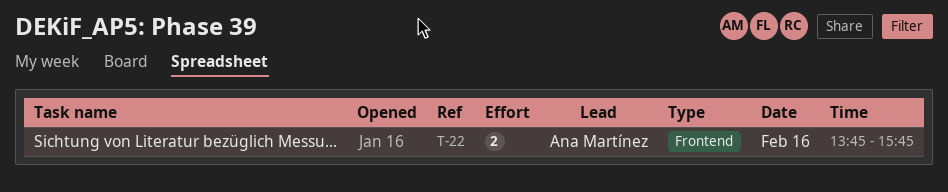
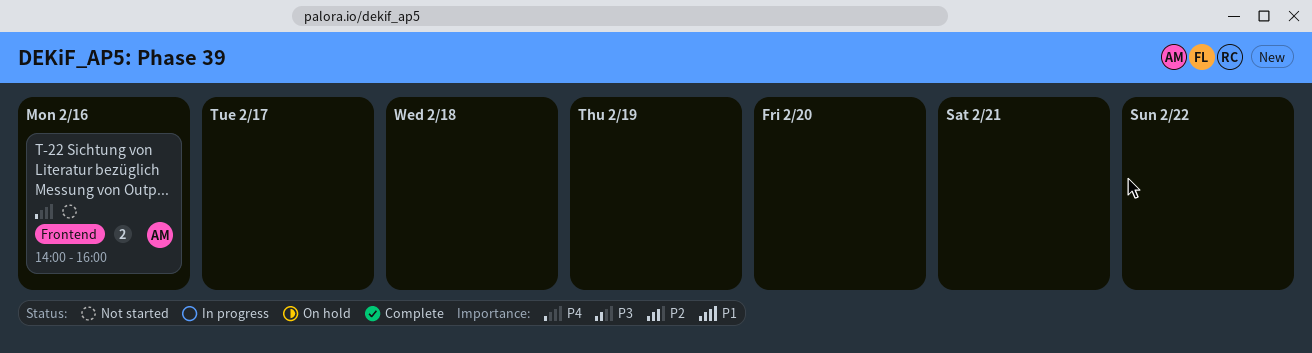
T-22, begins: 13:45 -> 14:00
T-22, ends: 15:45 -> 16:00

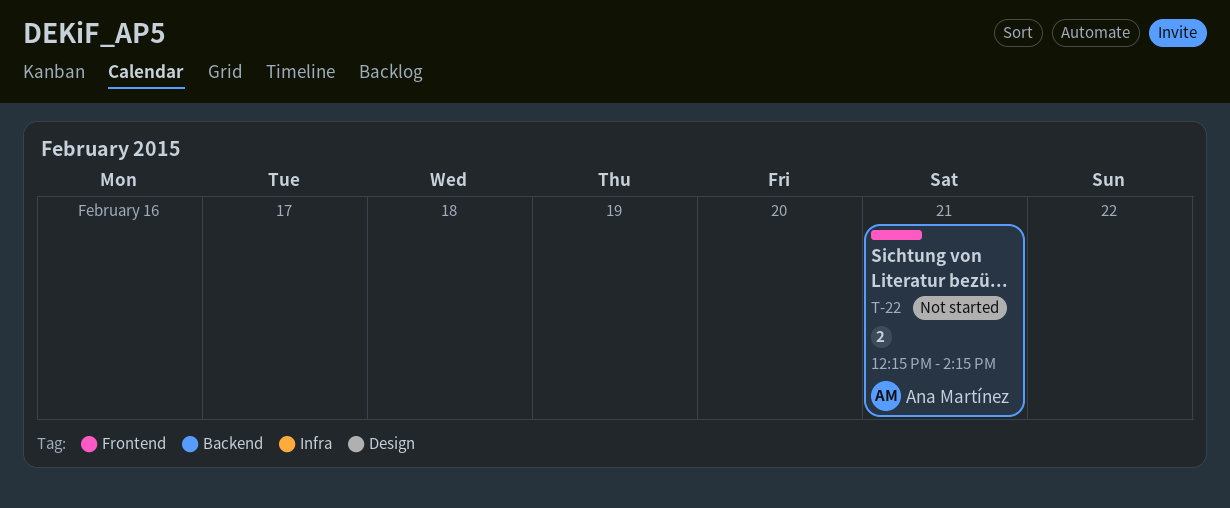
T-22, day: Feb 16 -> Feb 21
T-22, begins: 14:00 -> 12:15
T-22, ends: 16:00 -> 14:15

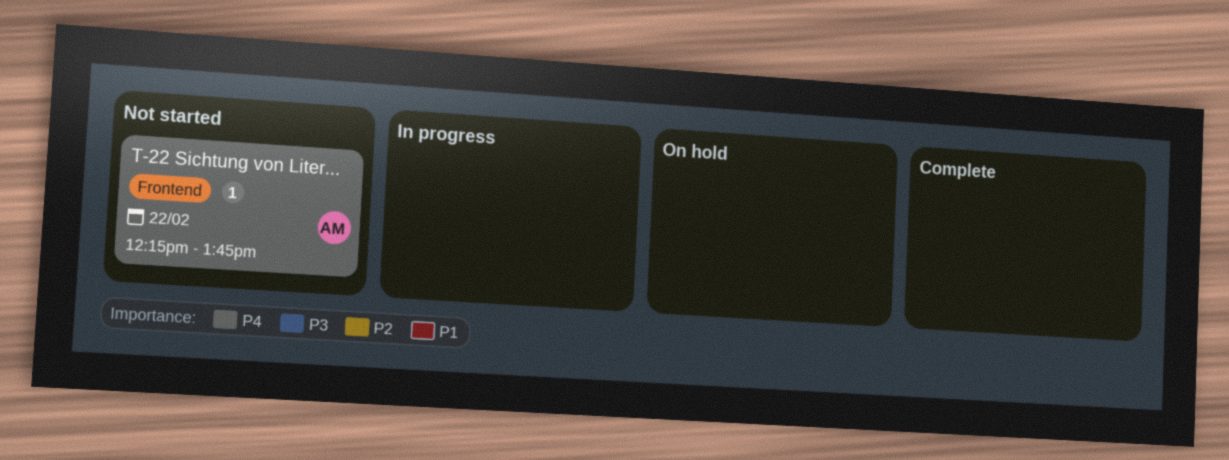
T-22, estimate: 2 -> 1
T-22, day: Feb 21 -> Feb 22
T-22, ends: 14:15 -> 13:45

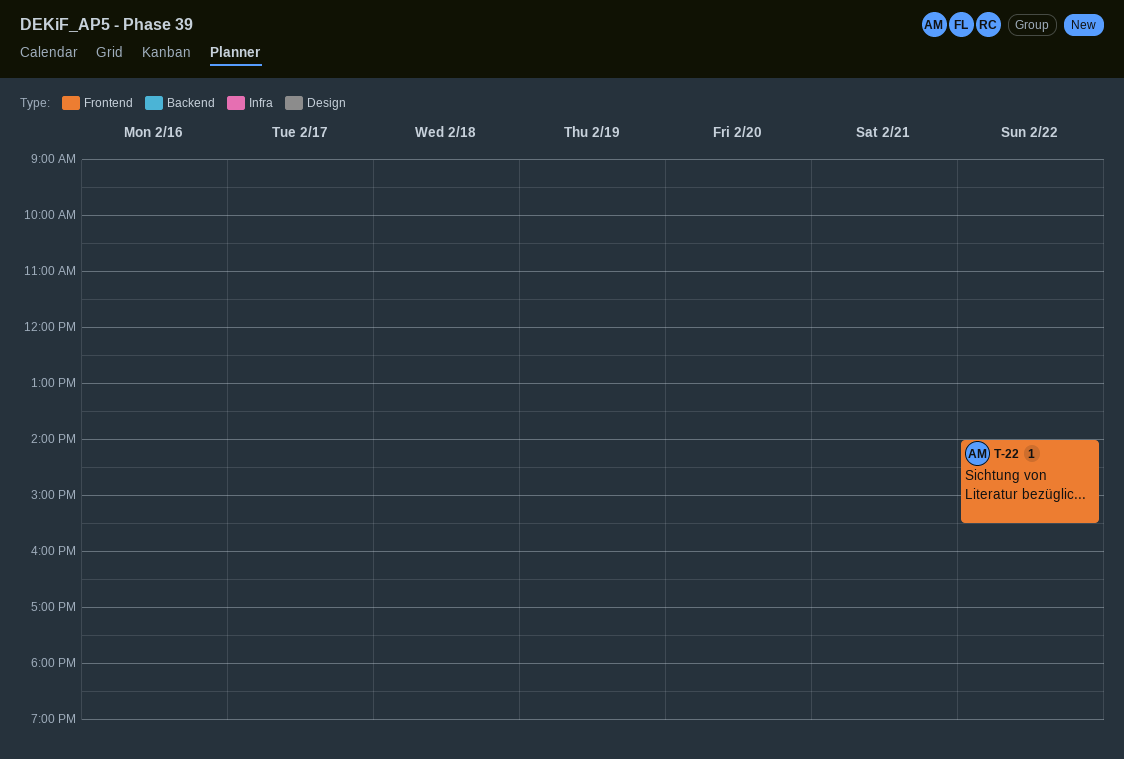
T-22, begins: 12:15 -> 14:00
T-22, ends: 13:45 -> 15:30

